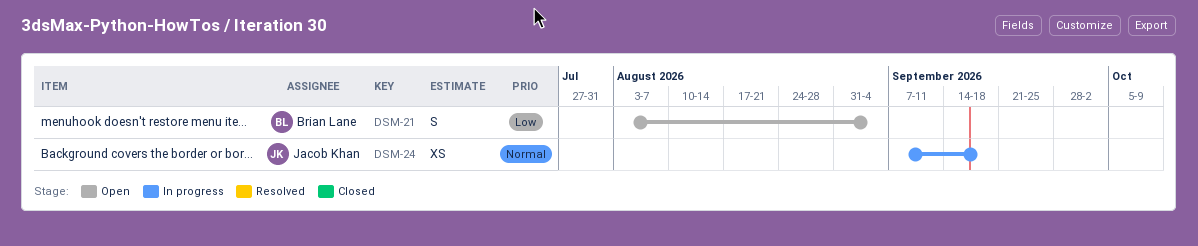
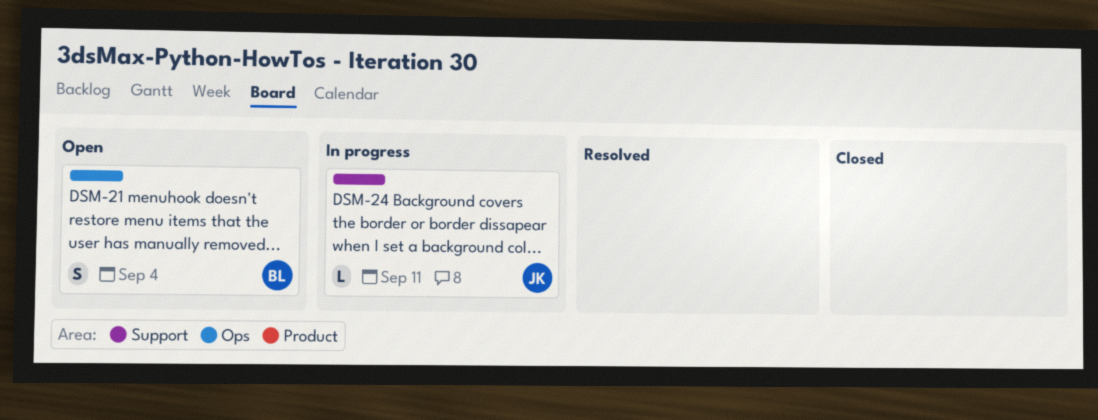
DSM-24, estimate: XS -> L
DSM-24, due: Sep 18 -> Sep 11

